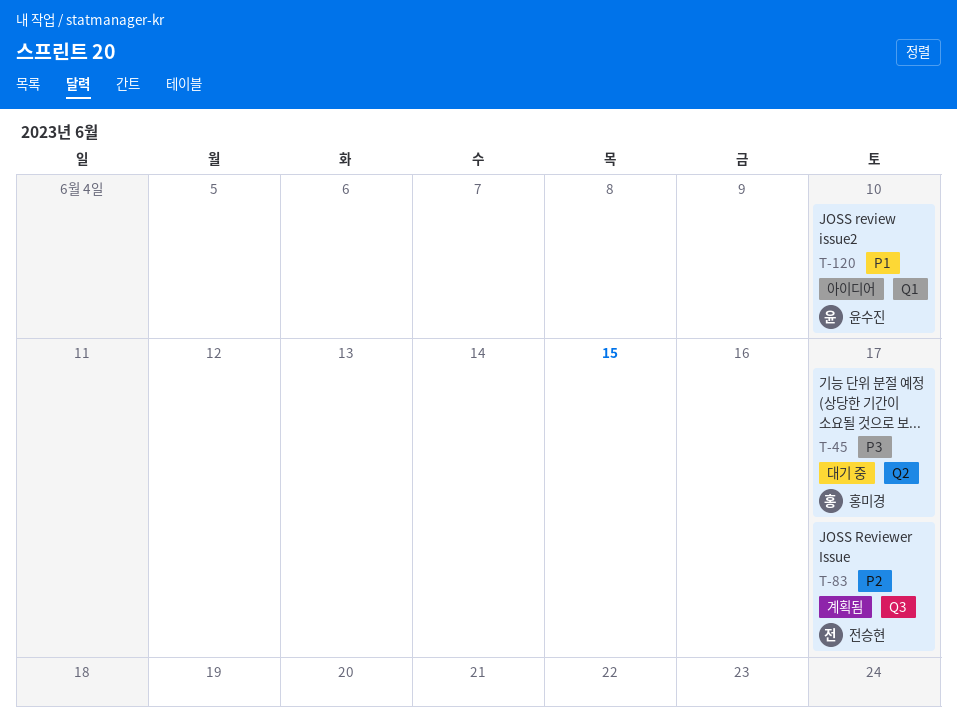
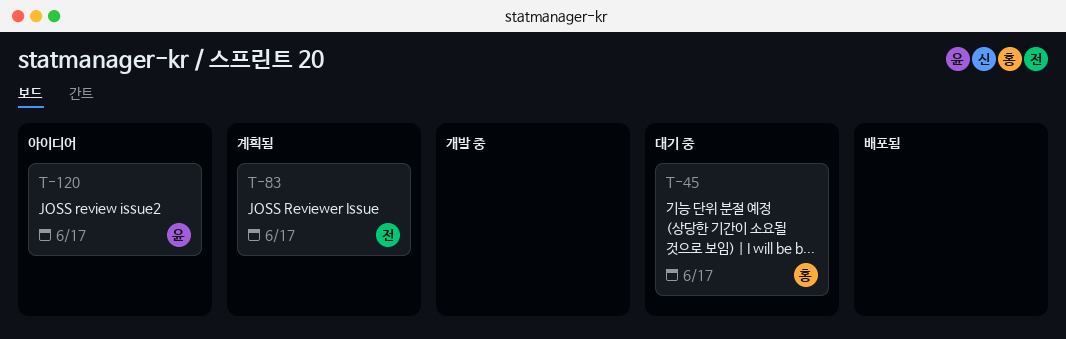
T-120, due: Jun 10 -> Jun 17

